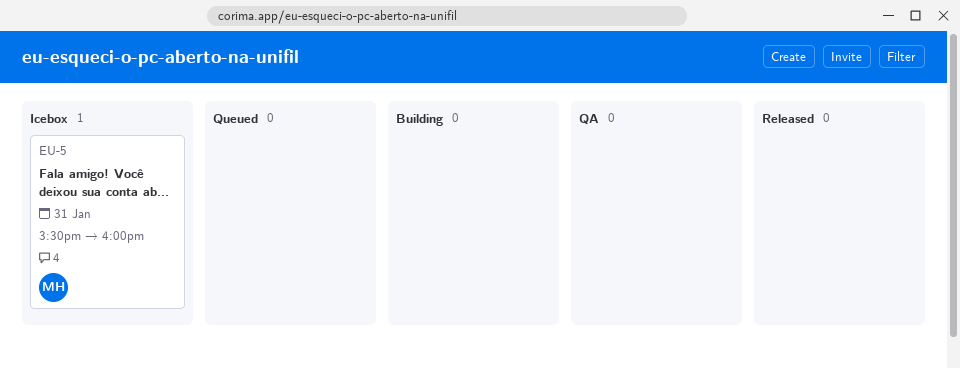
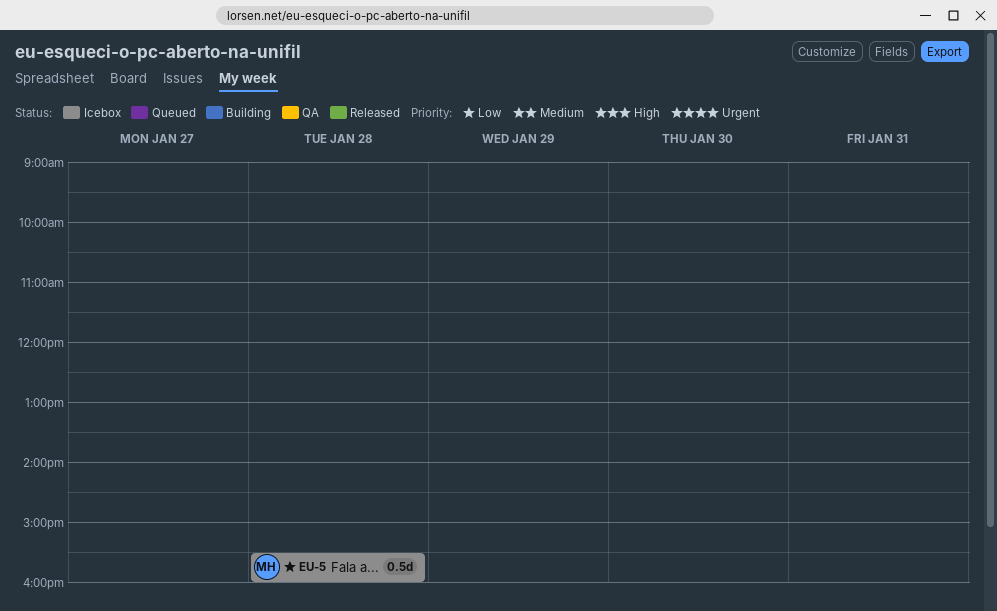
EU-5, day: Jan 31 -> Jan 28

